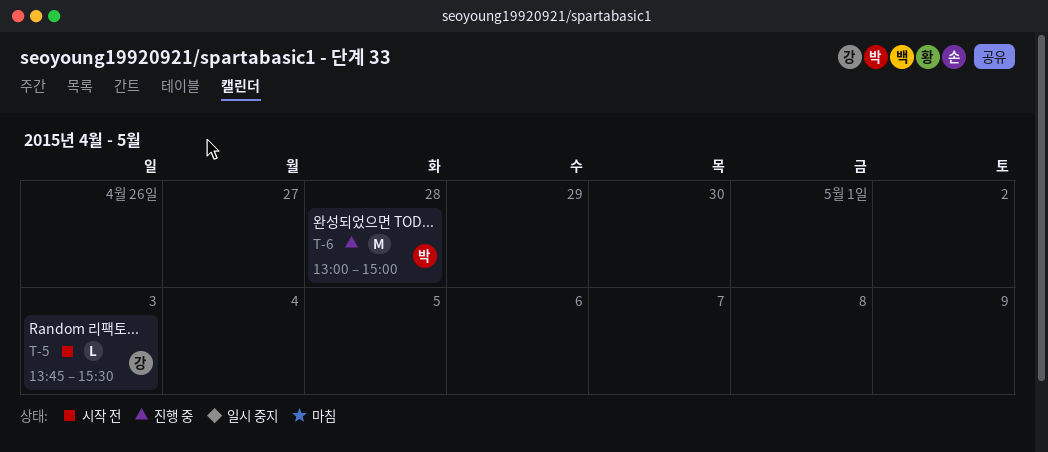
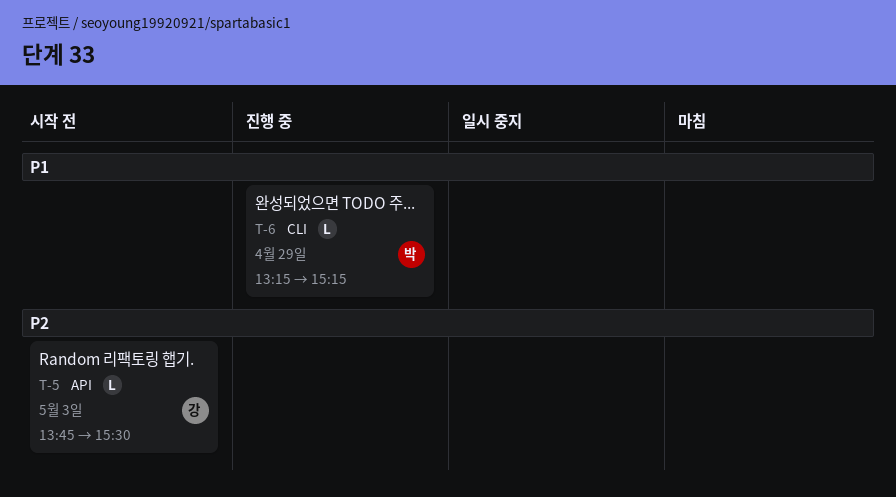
T-6, estimate: M -> L
T-6, day: Apr 28 -> Apr 29
T-6, begins: 13:00 -> 13:15
T-6, ends: 15:00 -> 15:15

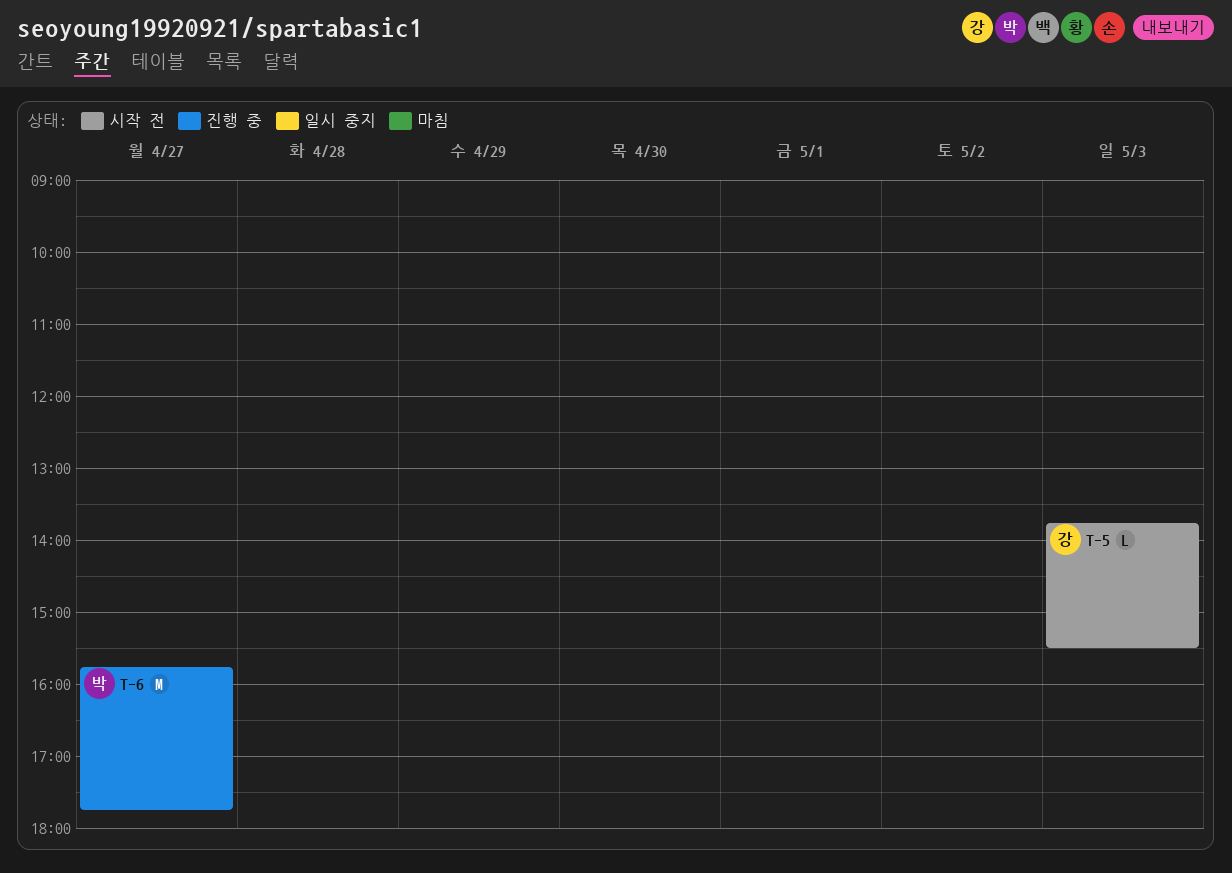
T-6, estimate: L -> M
T-6, day: Apr 29 -> Apr 27
T-6, begins: 13:15 -> 15:45
T-6, ends: 15:15 -> 17:45

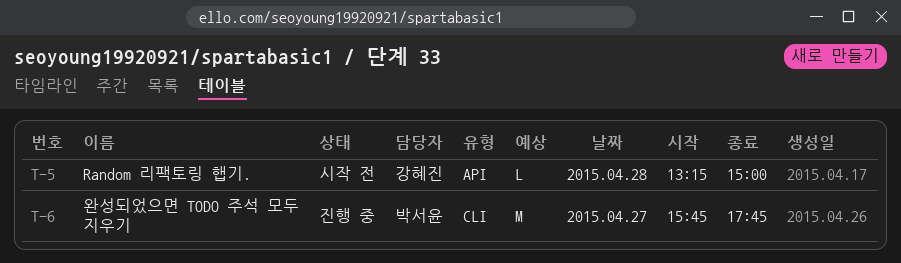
T-5, day: May 3 -> Apr 28
T-5, begins: 13:45 -> 13:15
T-5, ends: 15:30 -> 15:00

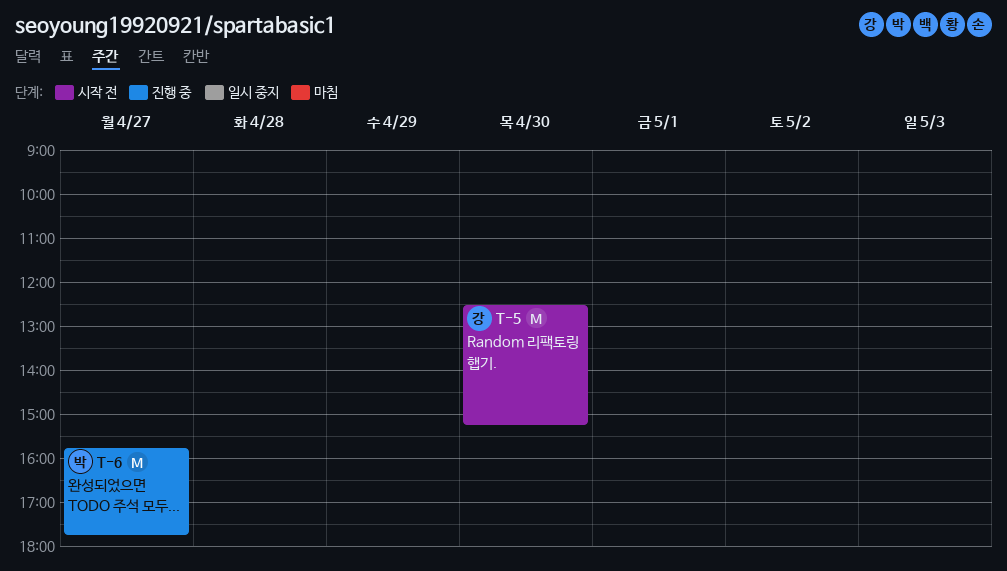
T-5, estimate: L -> M
T-5, day: Apr 28 -> Apr 30
T-5, begins: 13:15 -> 12:30
T-5, ends: 15:00 -> 15:15

